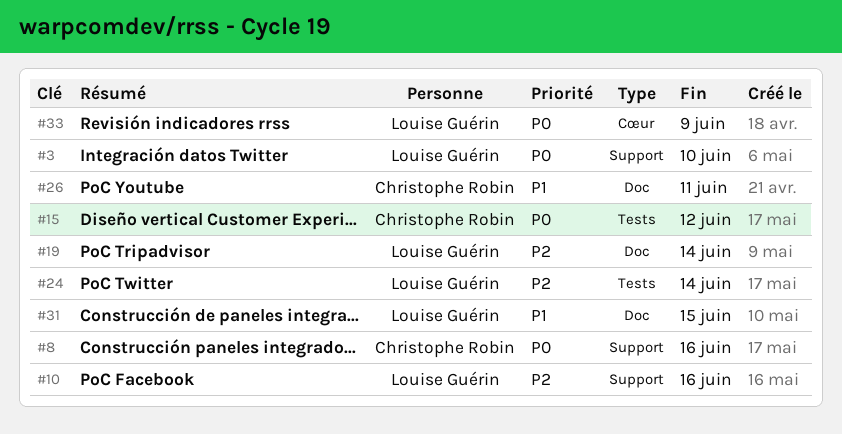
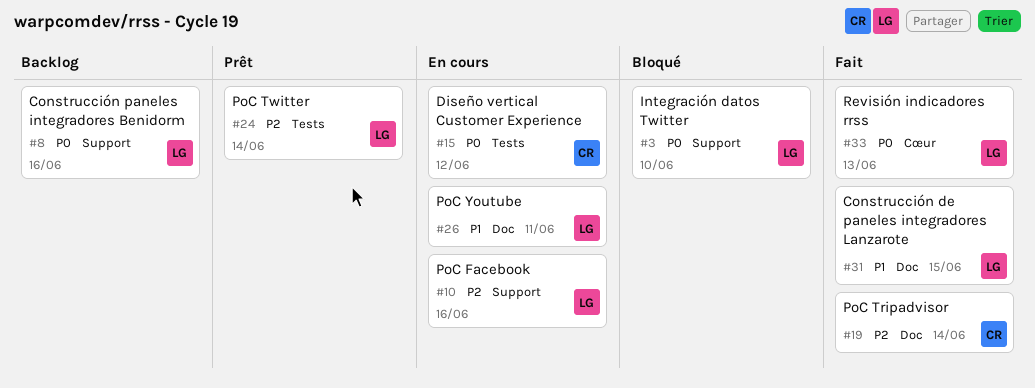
#8, owner: Christophe Robin -> Louise Guérin
#19, owner: Louise Guérin -> Christophe Robin
#26, owner: Christophe Robin -> Louise Guérin
#33, due: Jun 9 -> Jun 13

